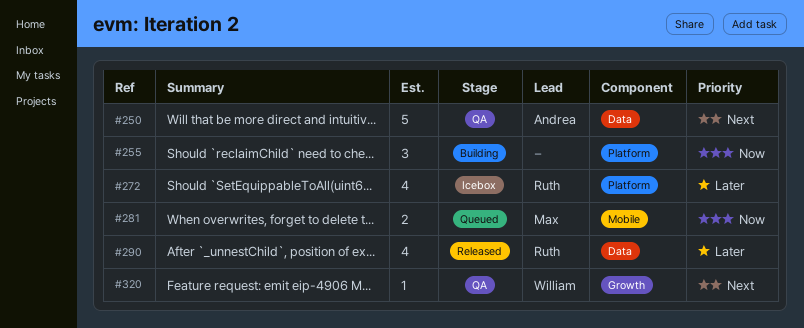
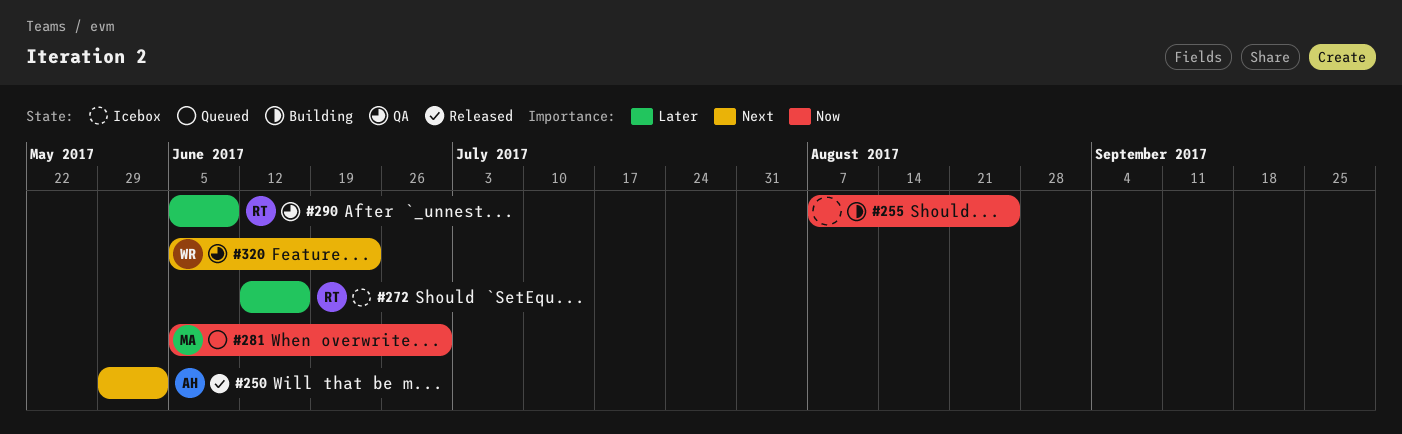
#250, status: QA -> Released
#290, status: Released -> QA

